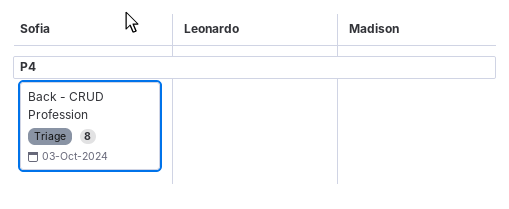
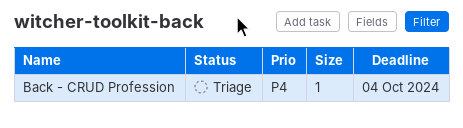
Back - CRUD Profession, estimate: 8 -> 1
Back - CRUD Profession, due: Oct 3 -> Oct 4

